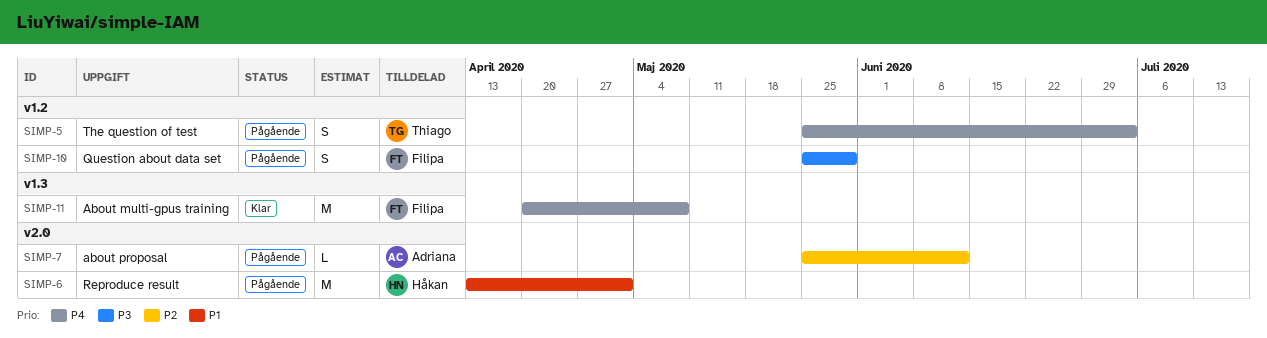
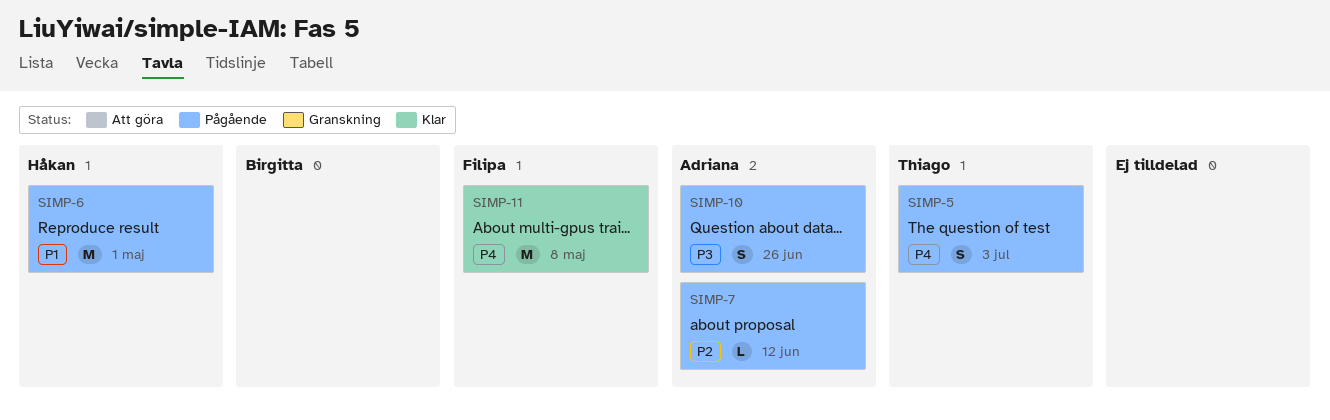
SIMP-10, owner: Filipa -> Adriana
SIMP-10, due: May 29 -> Jun 26

